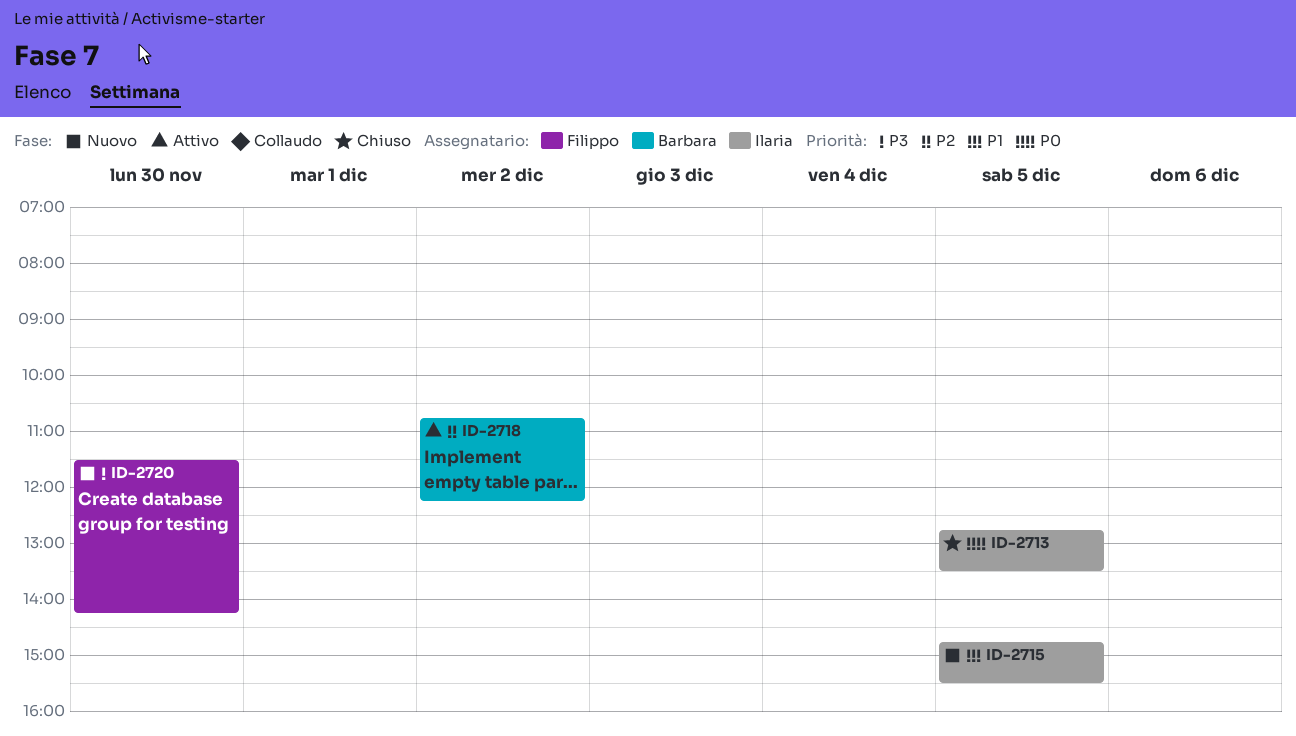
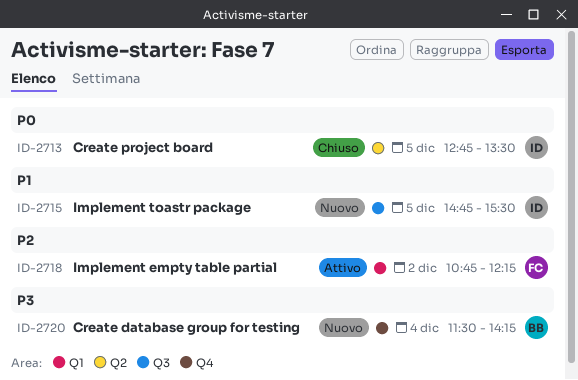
ID-2718, owner: Barbara -> Filippo
ID-2720, owner: Filippo -> Barbara
ID-2720, day: Nov 30 -> Dec 4

